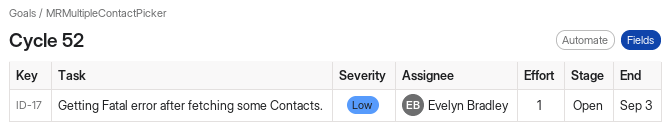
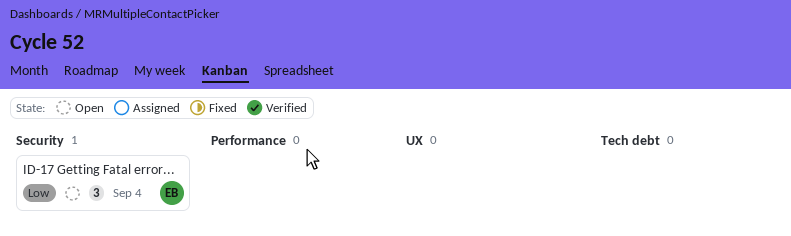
ID-17, estimate: 1 -> 3
ID-17, due: Sep 3 -> Sep 4

